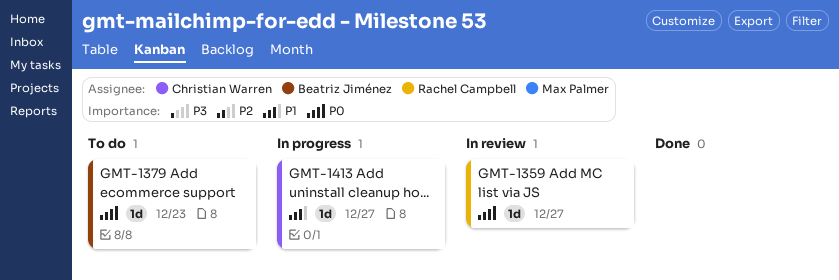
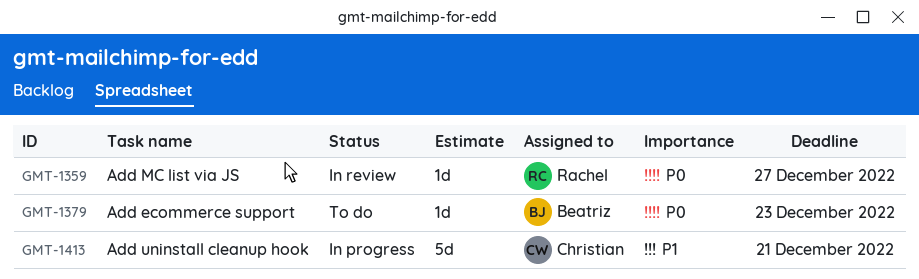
GMT-1413, estimate: 1d -> 5d
GMT-1413, due: Dec 27 -> Dec 21

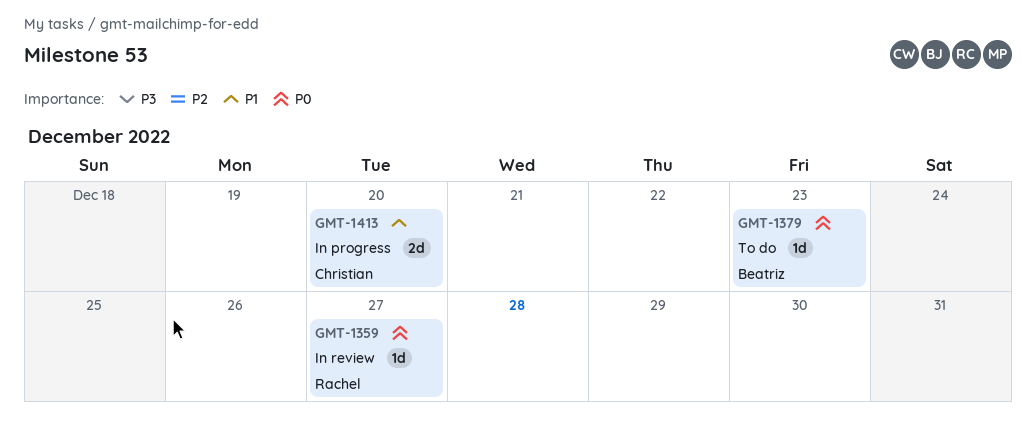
GMT-1413, estimate: 5d -> 2d
GMT-1413, due: Dec 21 -> Dec 20

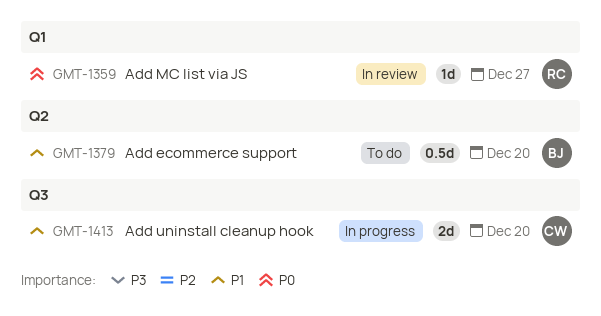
GMT-1379, priority: P0 -> P1
GMT-1379, estimate: 1d -> 0.5d
GMT-1379, due: Dec 23 -> Dec 20

